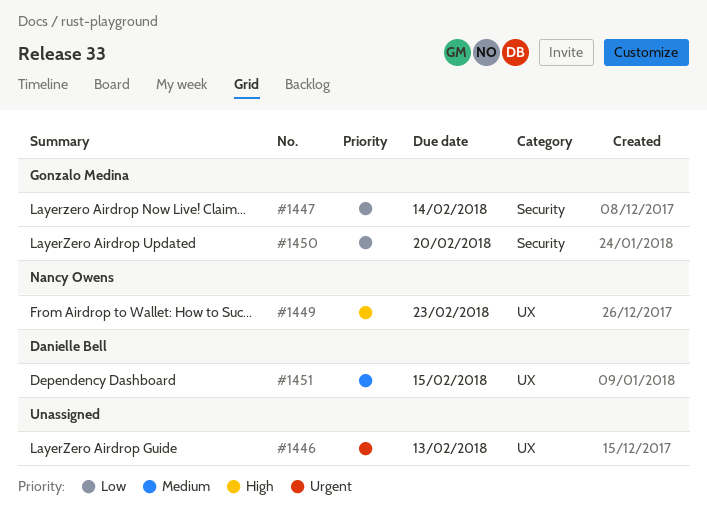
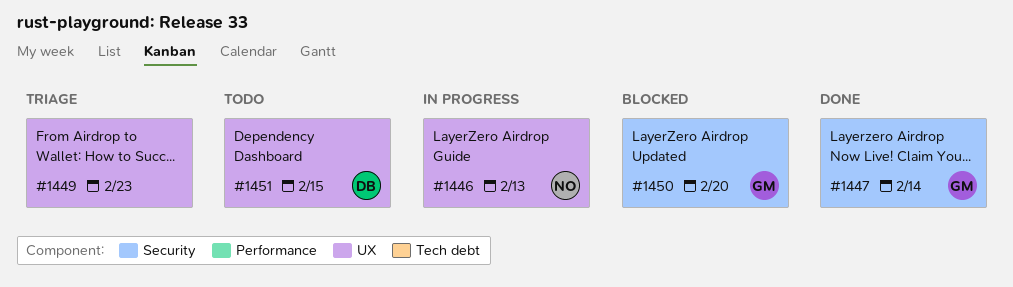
#1446, owner: none -> Nancy Owens
#1449, owner: Nancy Owens -> none

